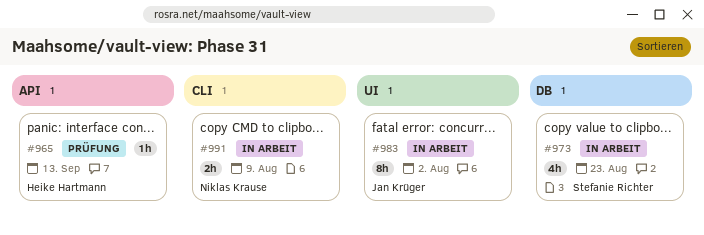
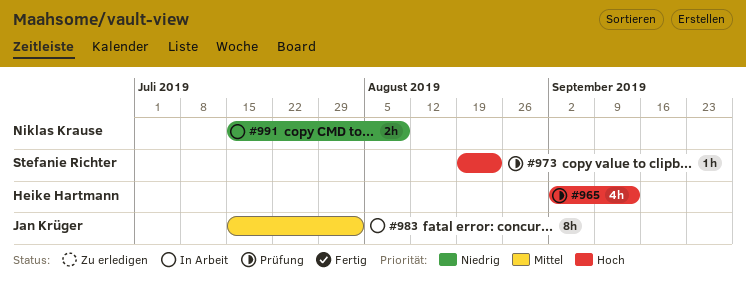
#965, estimate: 1h -> 4h
#973, status: In Arbeit -> Prüfung
#973, estimate: 4h -> 1h

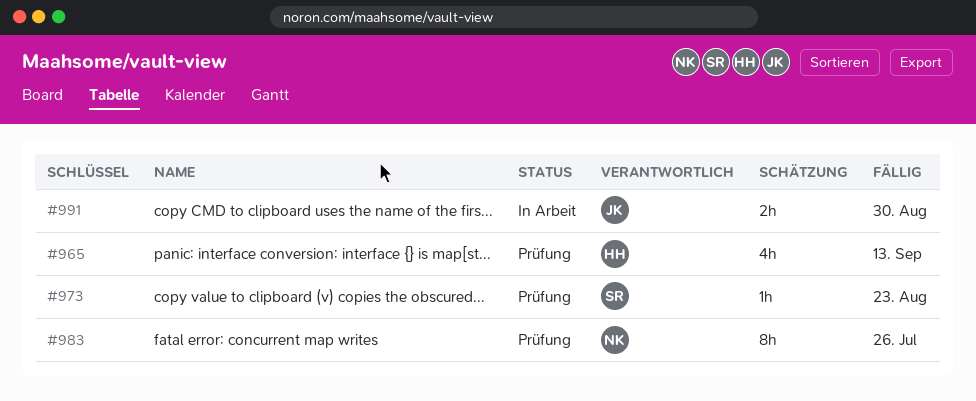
#983, status: In Arbeit -> Prüfung
#983, owner: Jan Krüger -> Niklas Krause
#983, due: Aug 2 -> Jul 26
#991, owner: Niklas Krause -> Jan Krüger
#991, due: Aug 9 -> Aug 30

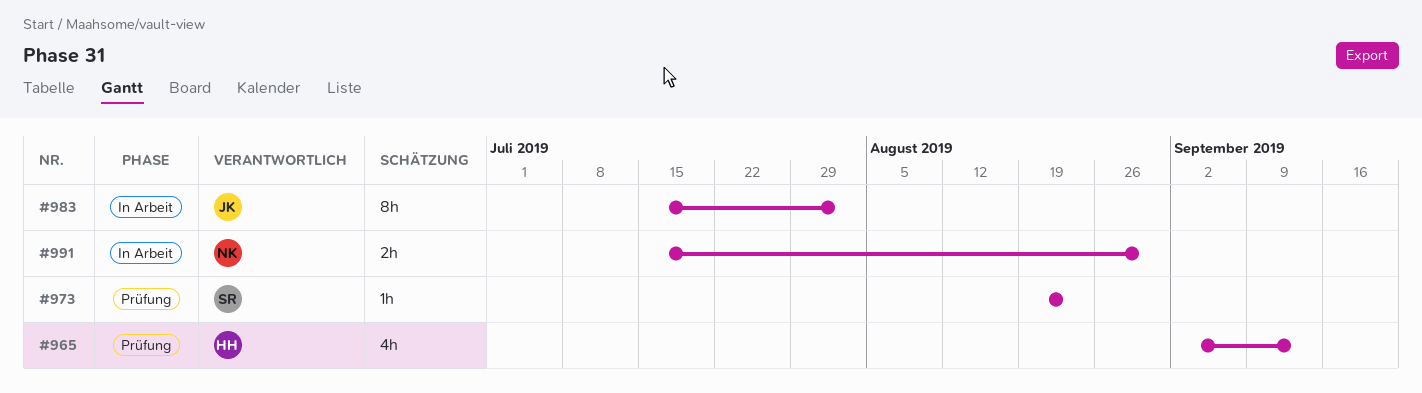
#983, status: Prüfung -> In Arbeit
#983, owner: NK -> JK
#983, due: Jul 26 -> Aug 2
#991, owner: JK -> NK

